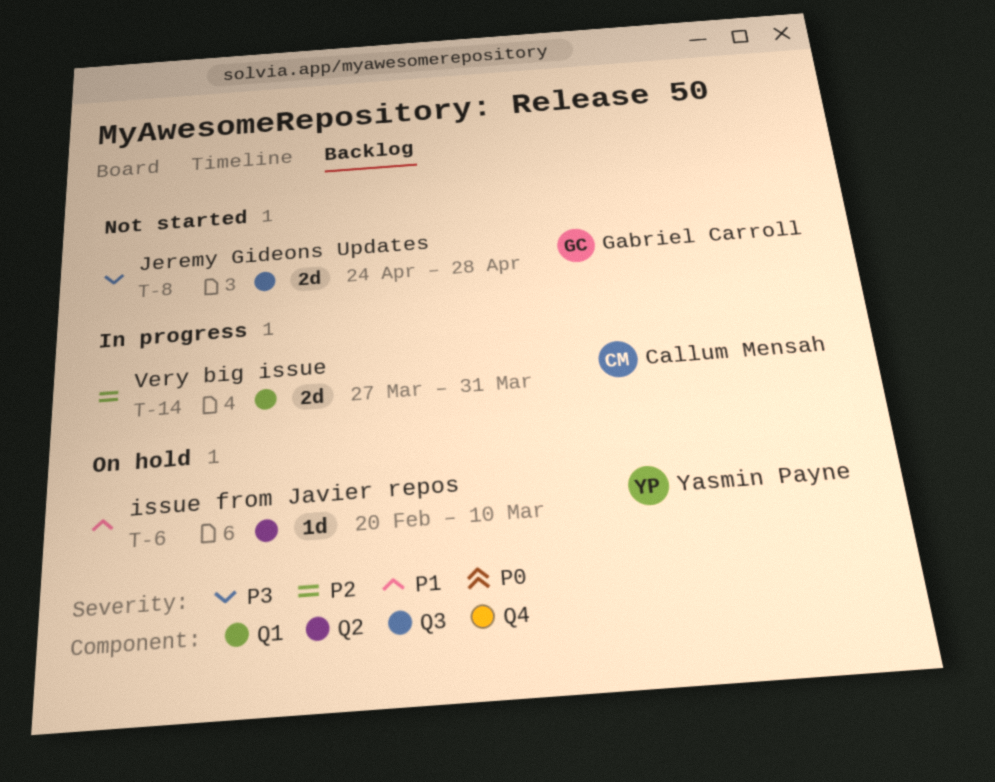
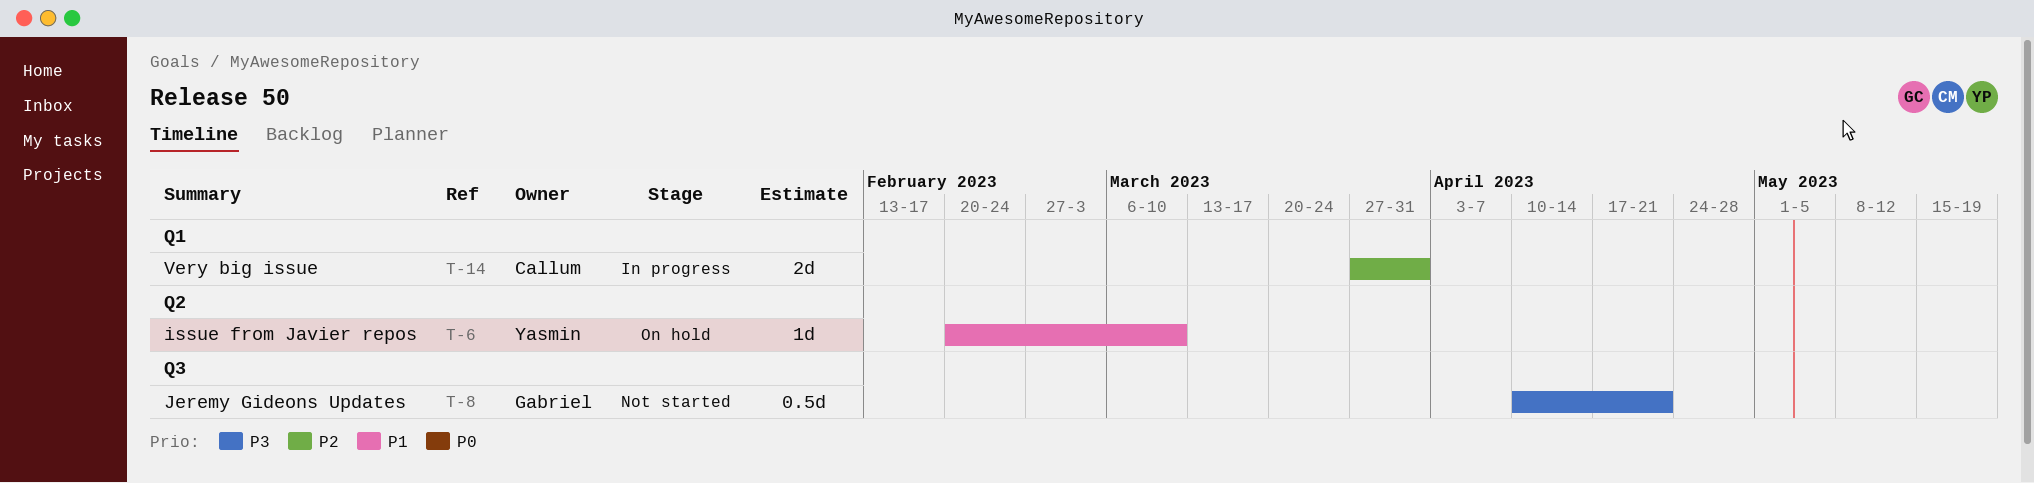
T-8, estimate: 2d -> 0.5d
T-8, start: Apr 24 -> Apr 10
T-8, due: Apr 28 -> Apr 21

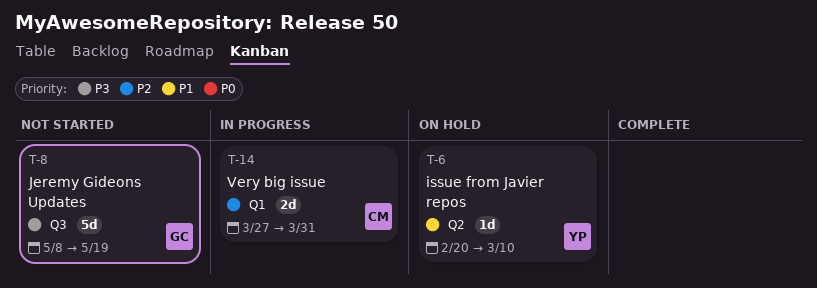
T-8, estimate: 0.5d -> 5d
T-8, start: Apr 10 -> May 8
T-8, due: Apr 21 -> May 19

